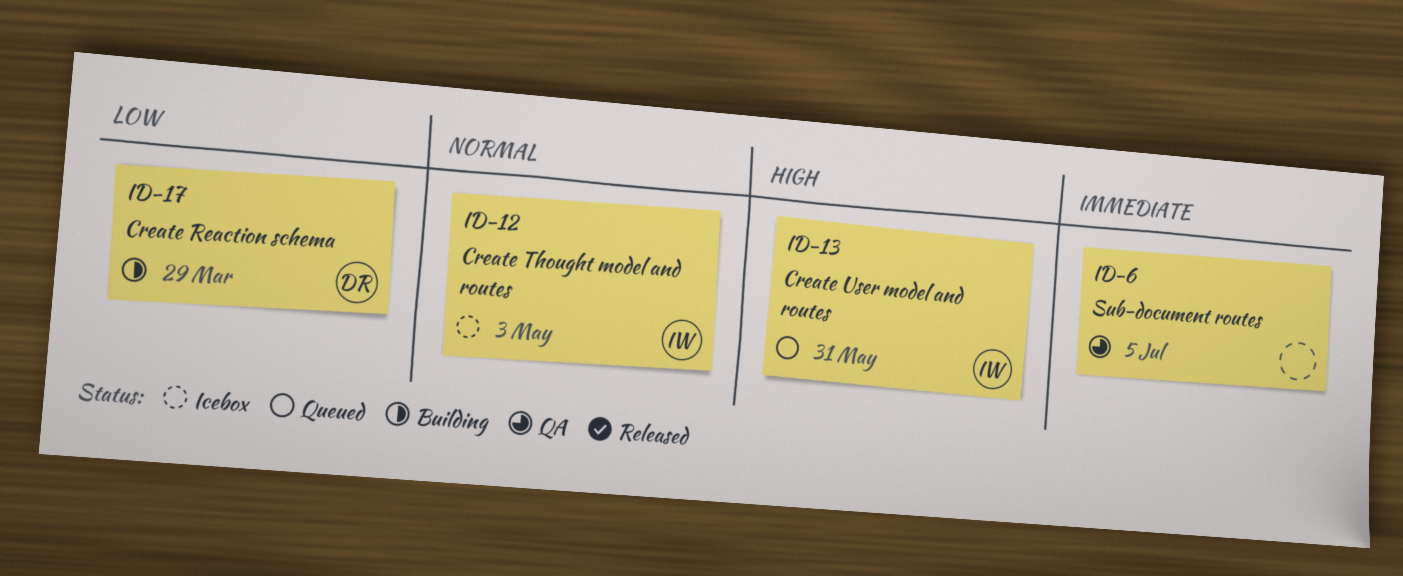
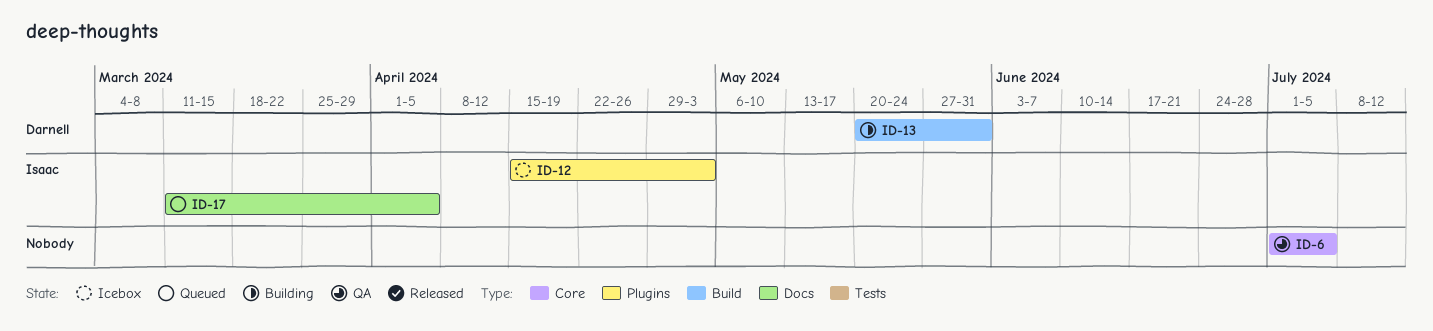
ID-13, status: Queued -> Building
ID-13, owner: Isaac -> Darnell
ID-17, status: Building -> Queued
ID-17, owner: Darnell -> Isaac
ID-17, due: Mar 29 -> Apr 5

